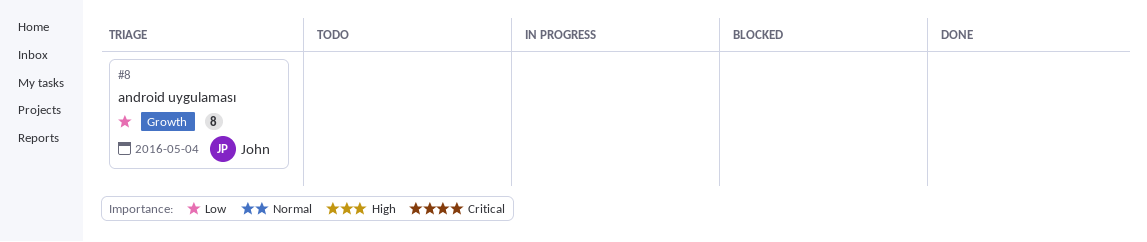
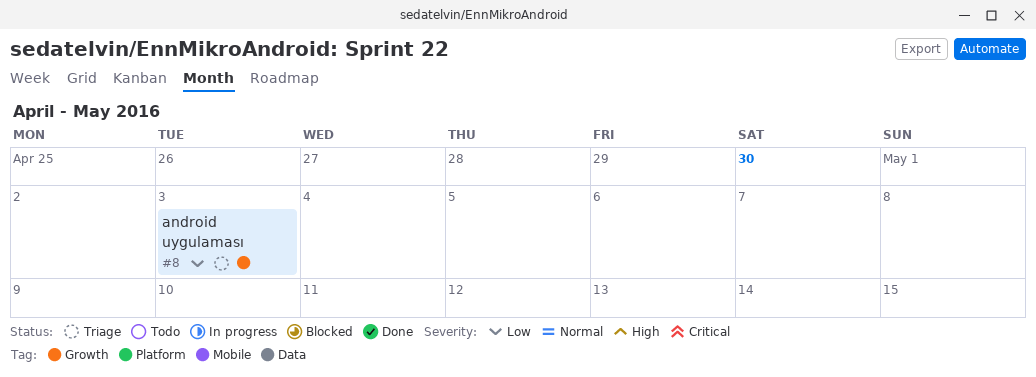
#8, due: May 4 -> May 3

